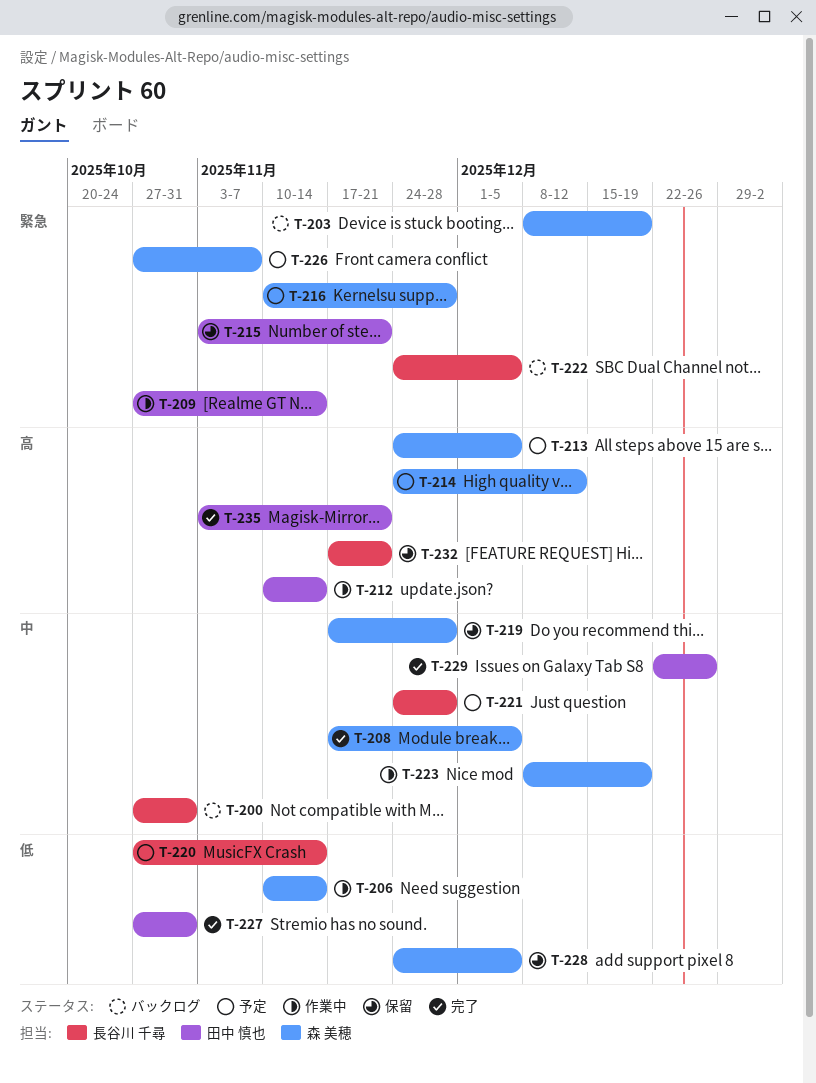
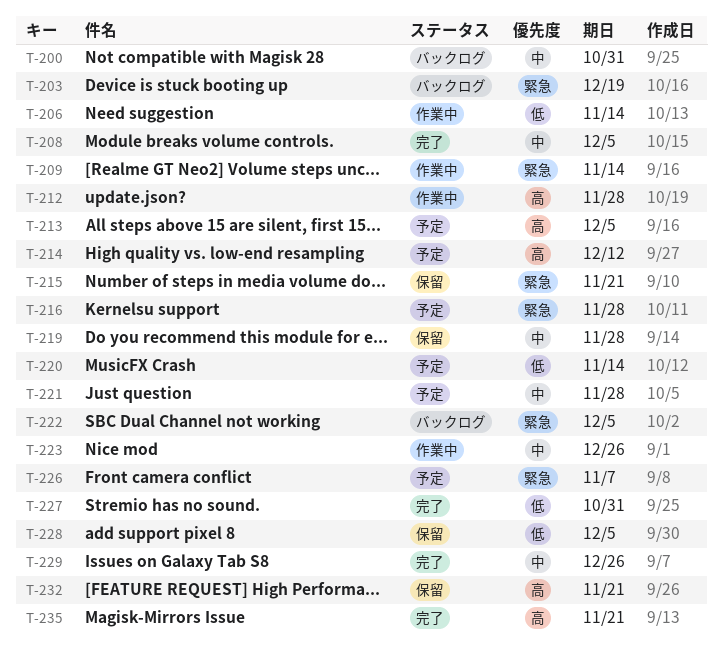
T-212, due: Nov 14 -> Nov 28
T-223, due: Dec 19 -> Dec 26

